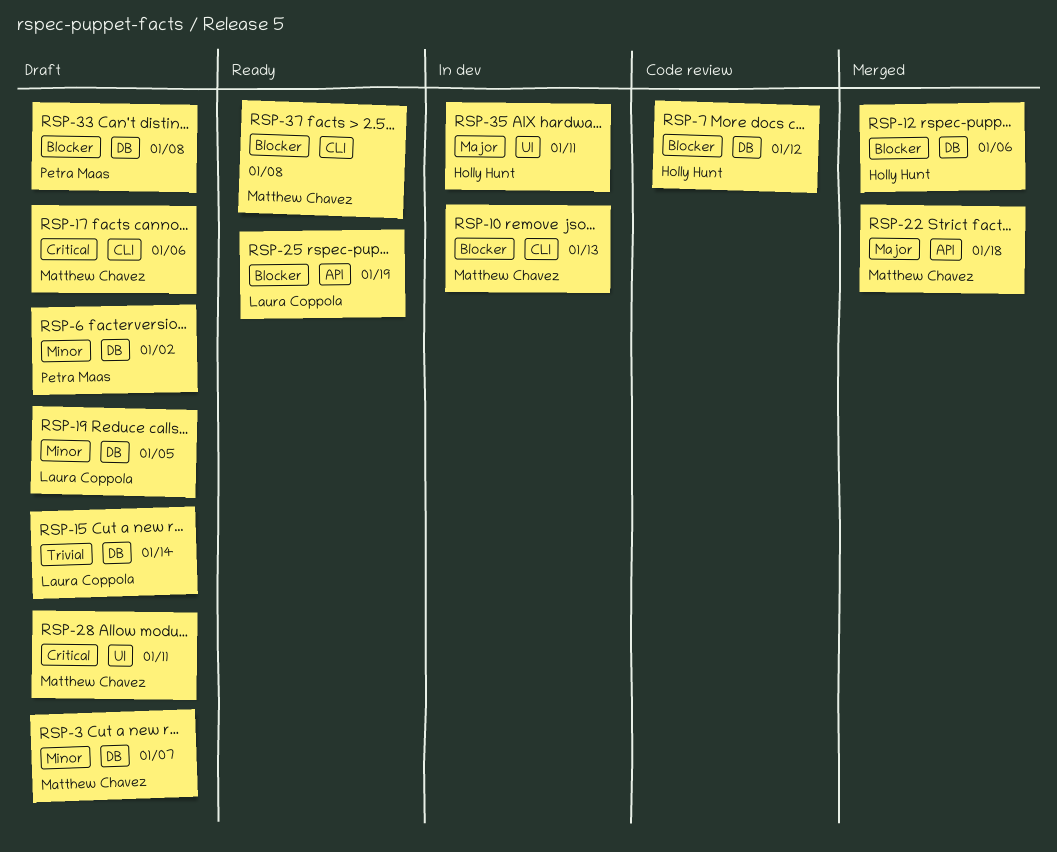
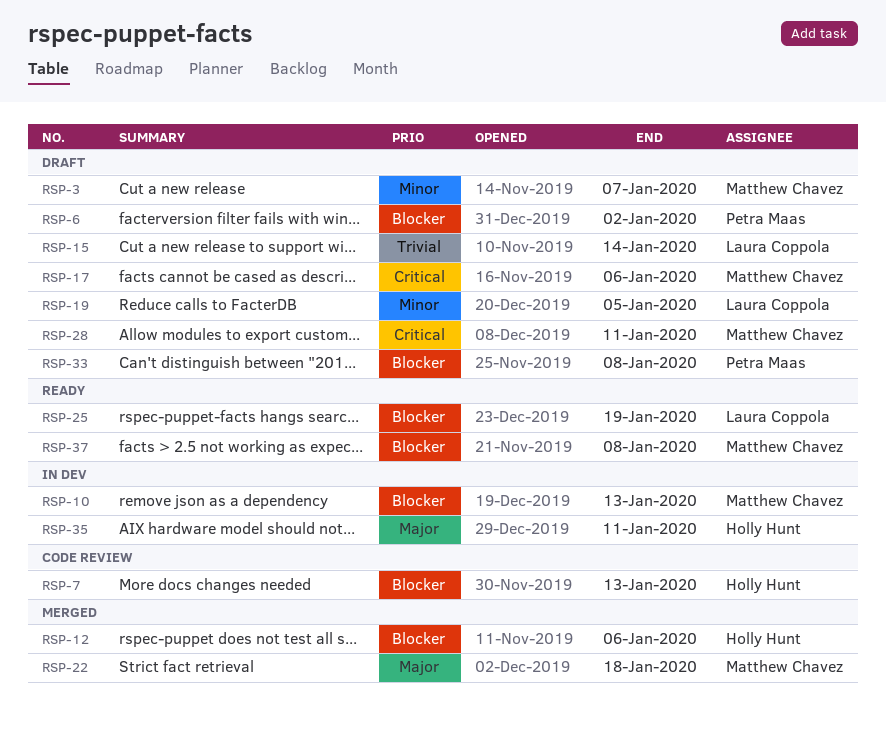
RSP-6, priority: Minor -> Blocker
RSP-7, due: Jan 12 -> Jan 13

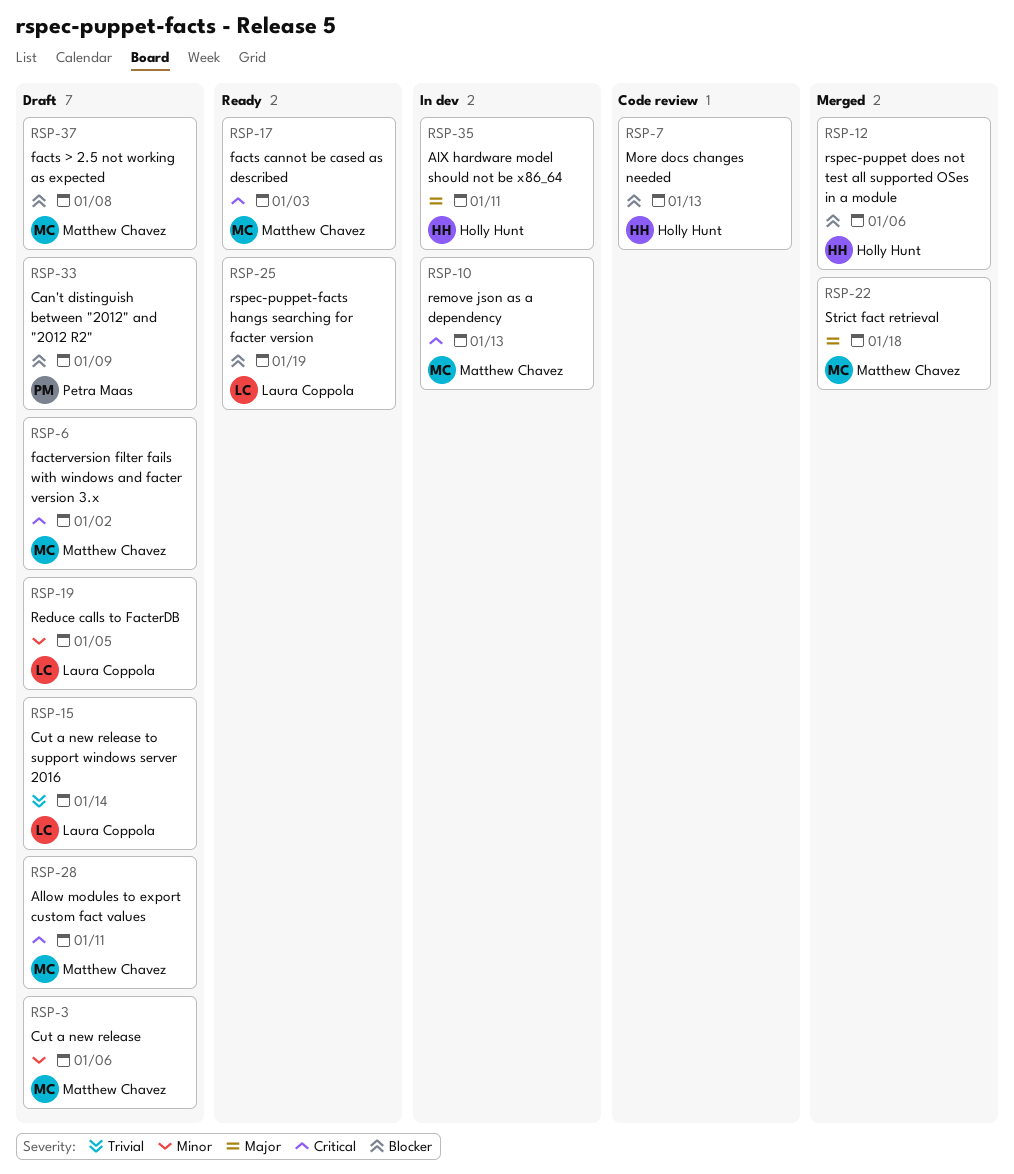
RSP-3, due: Jan 7 -> Jan 6
RSP-6, owner: Petra Maas -> Matthew Chavez
RSP-6, priority: Blocker -> Critical
RSP-10, priority: Blocker -> Critical
RSP-17, status: Draft -> Ready
RSP-17, due: Jan 6 -> Jan 3
RSP-33, due: Jan 8 -> Jan 9
RSP-37, status: Ready -> Draft

